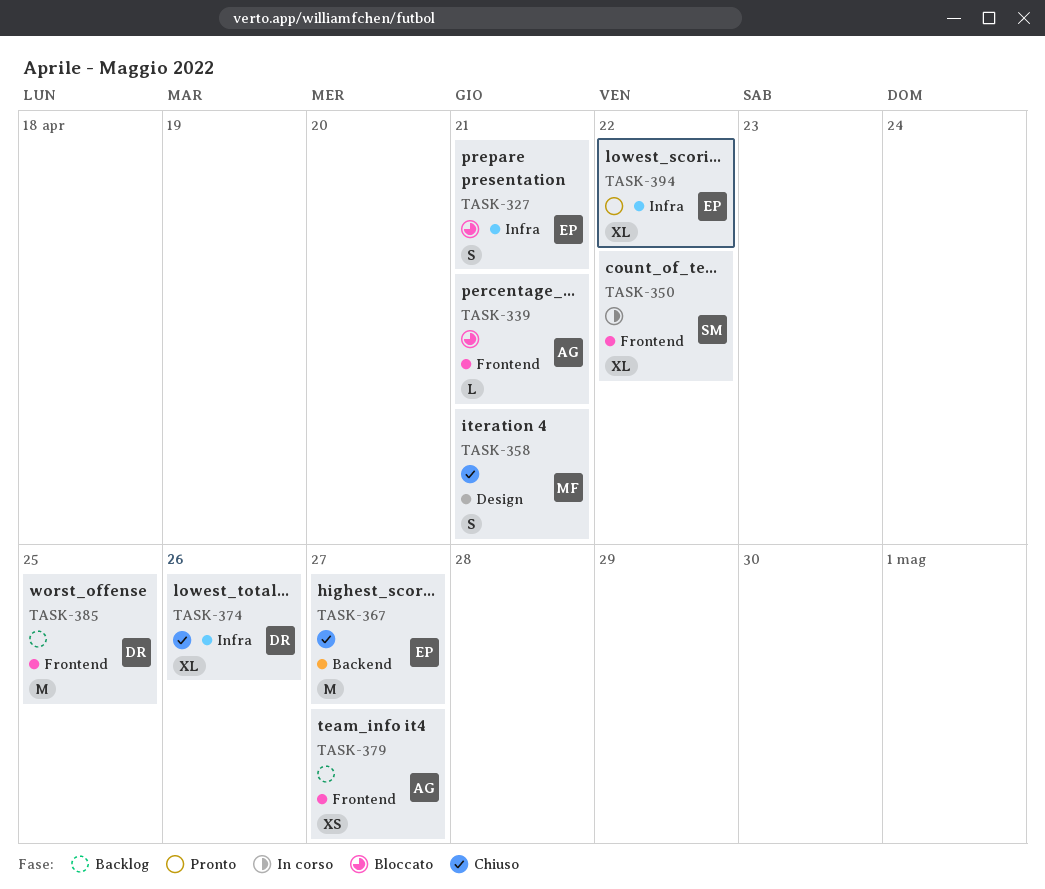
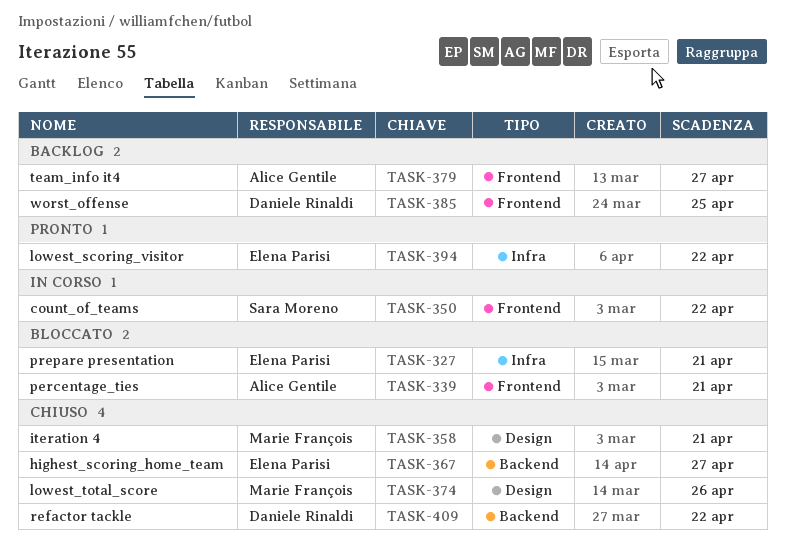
TASK-374, owner: Daniele Rinaldi -> Marie François
TASK-374, label: Infra -> Design
TASK-409: none -> present

